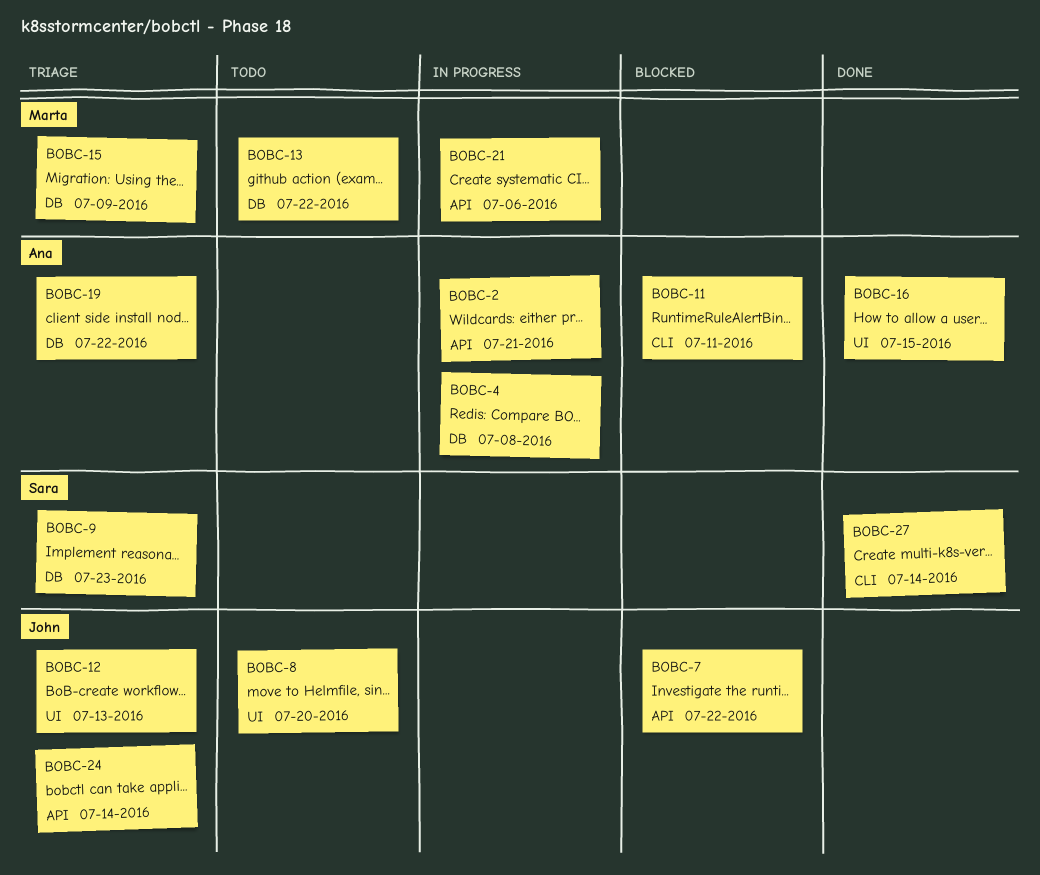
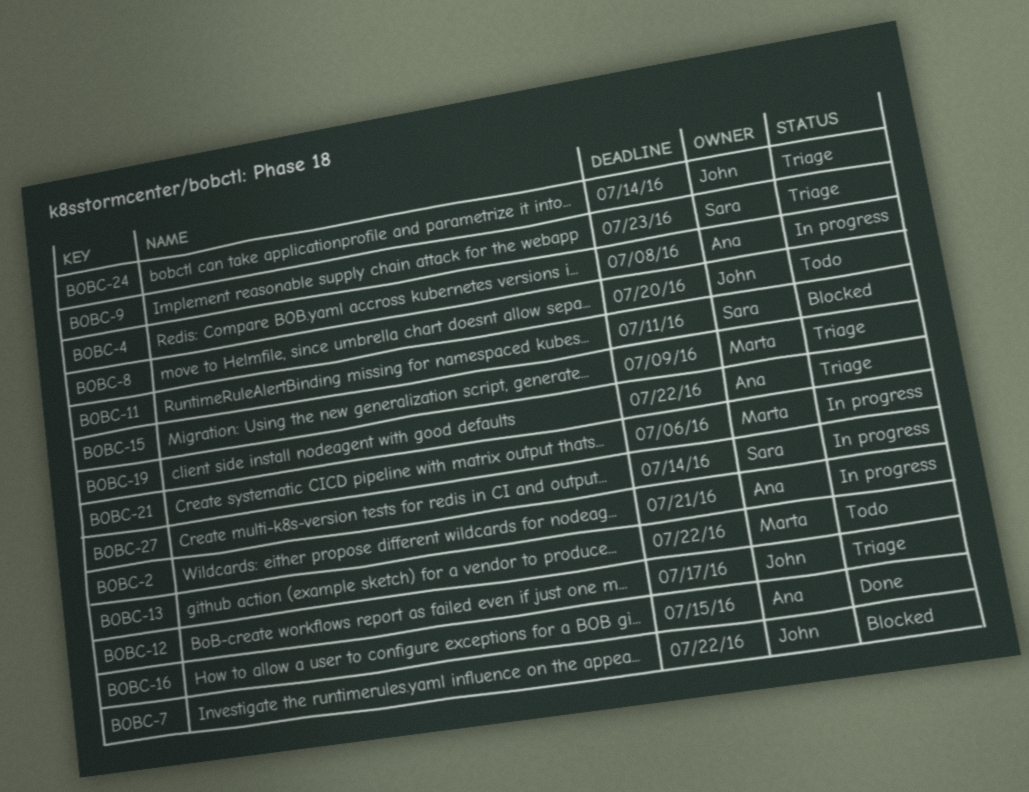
BOBC-11, owner: Ana -> Sara
BOBC-12, due: Jul 13 -> Jul 17
BOBC-27, status: Done -> In progress

